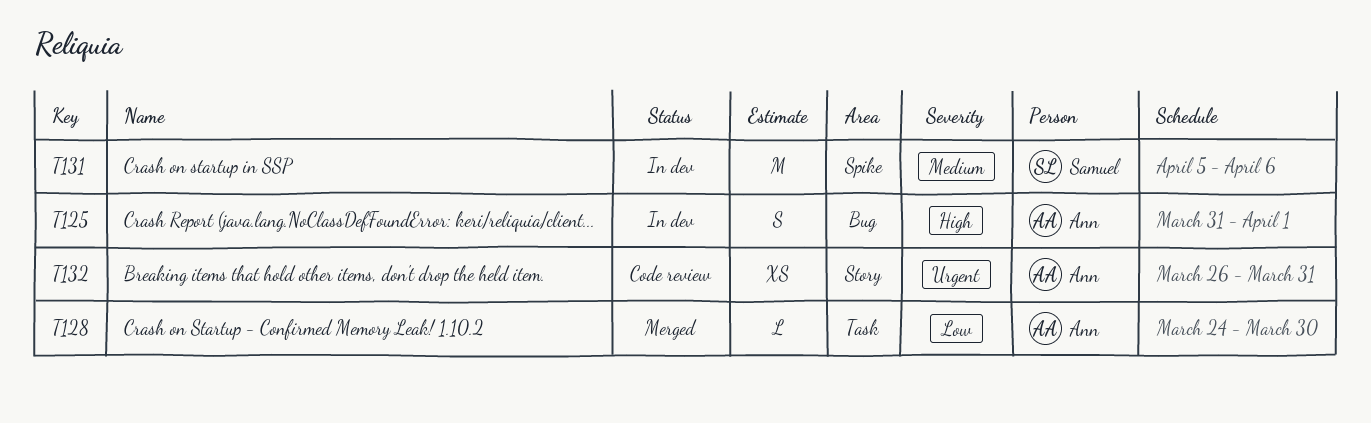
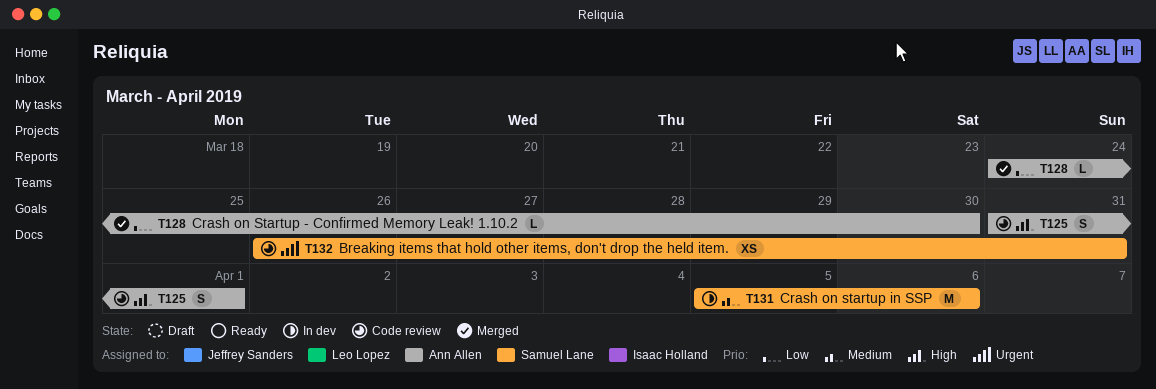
T125, status: In dev -> Code review
T132, owner: Ann Allen -> Samuel Lane

